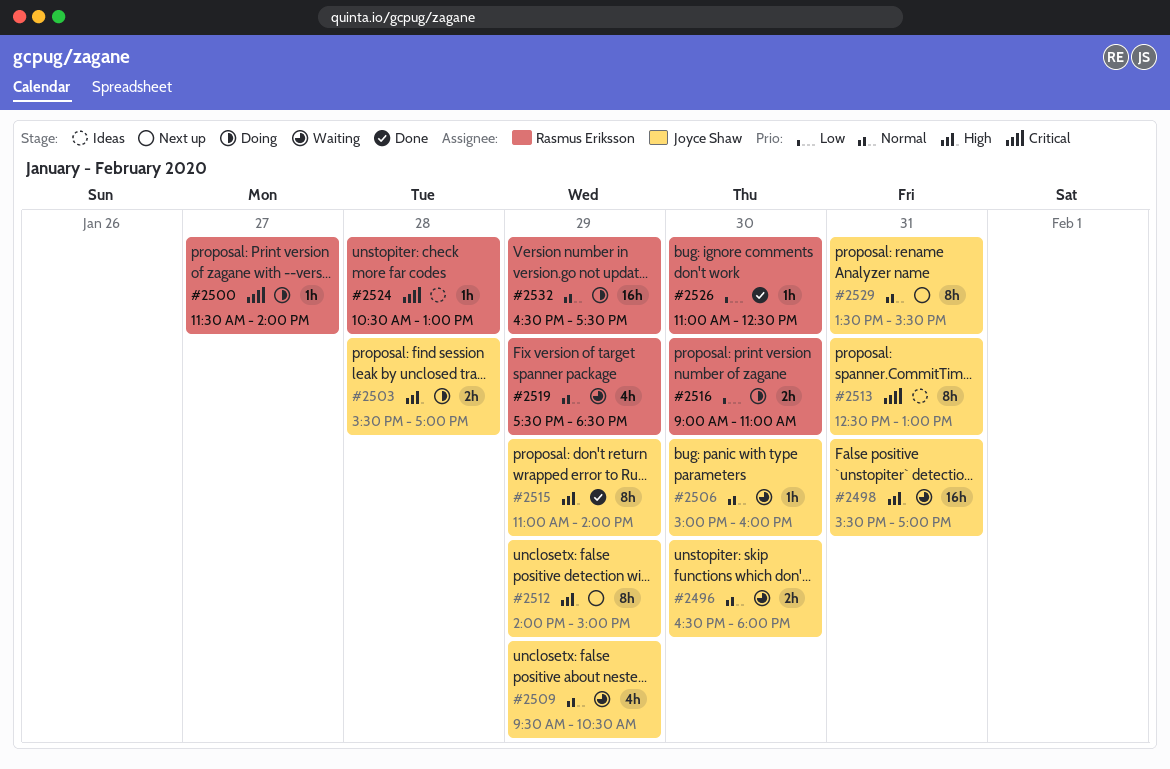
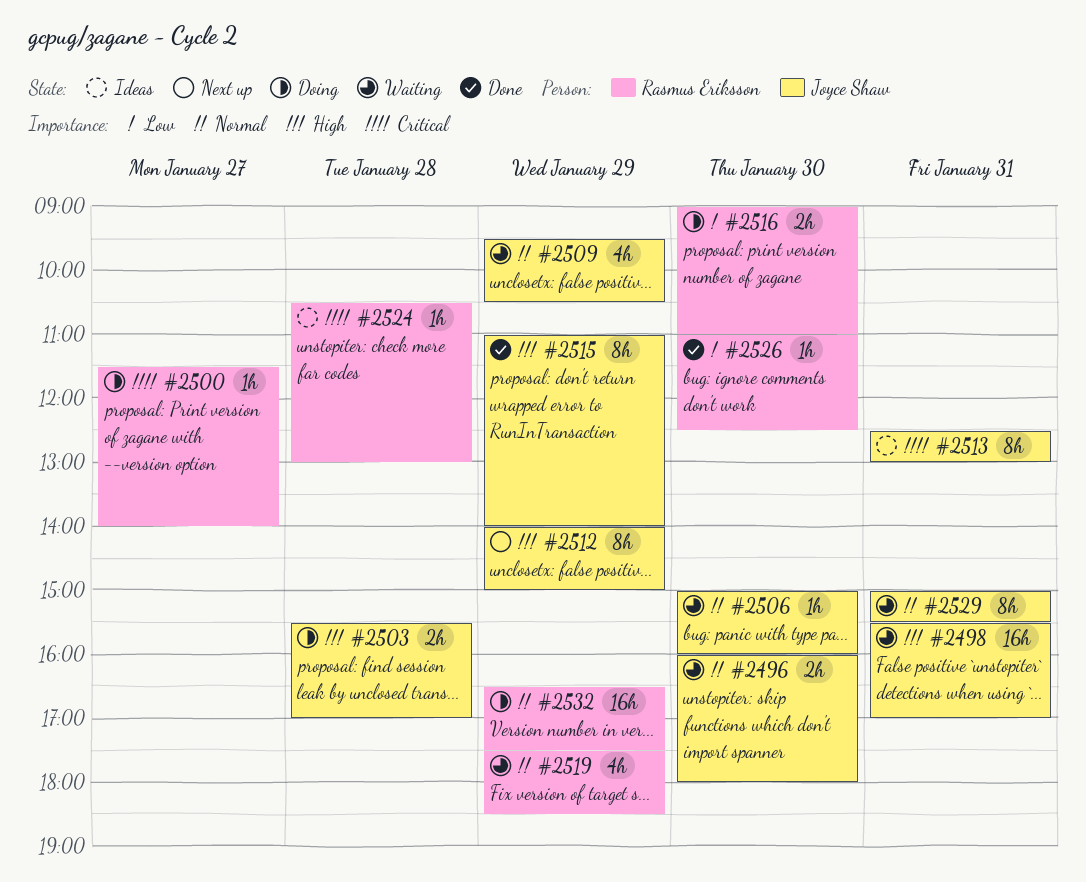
#2496, begins: 16:30 -> 16:00
#2529, status: Next up -> Waiting
#2529, begins: 13:30 -> 15:00

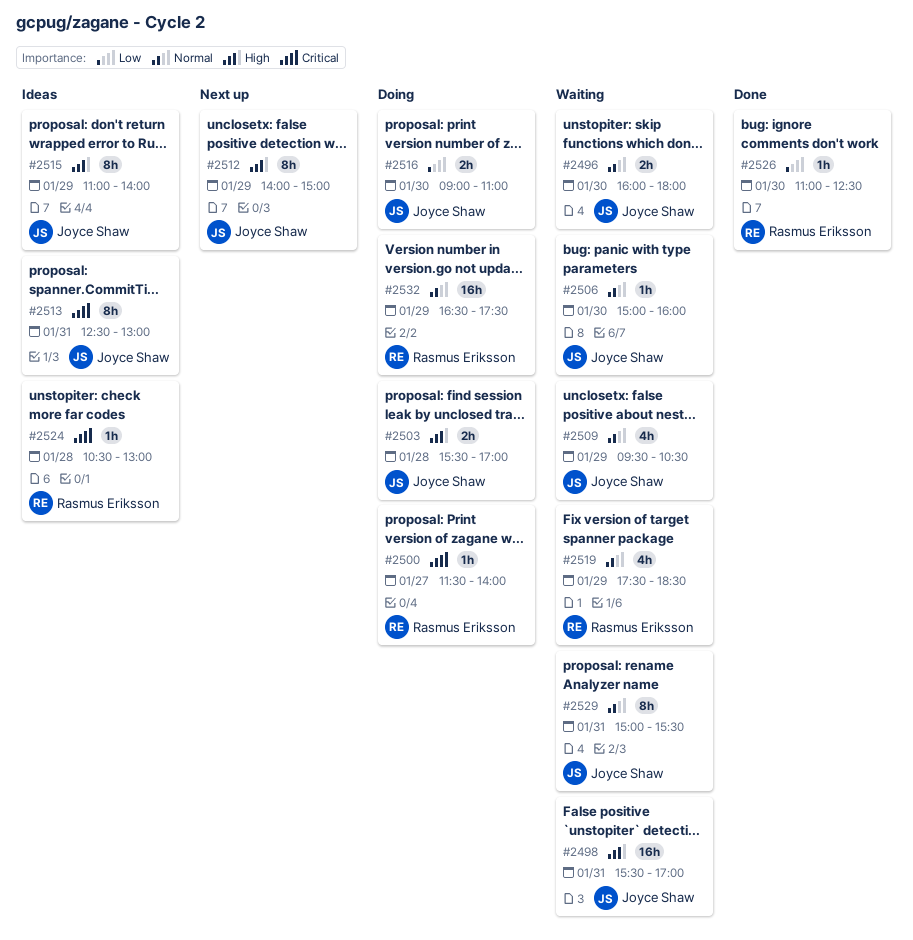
#2515, status: Done -> Ideas
#2516, owner: Rasmus Eriksson -> Joyce Shaw

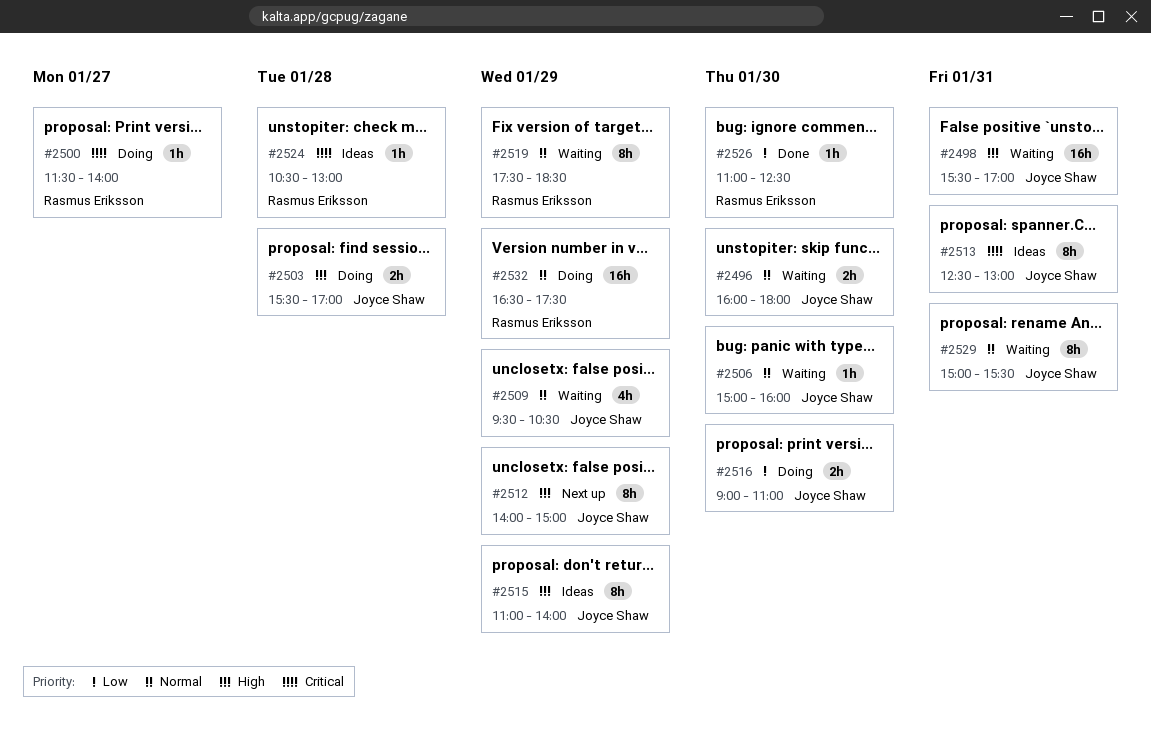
#2519, estimate: 4h -> 8h

